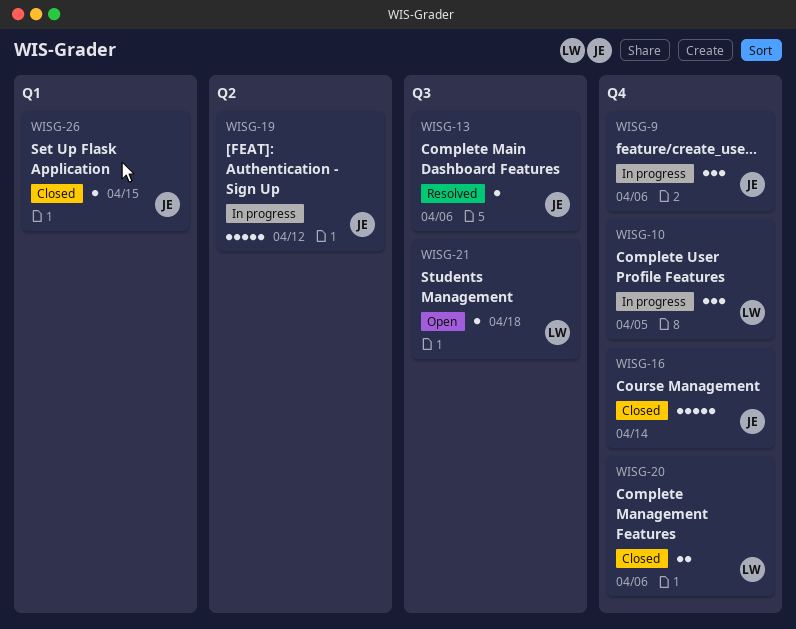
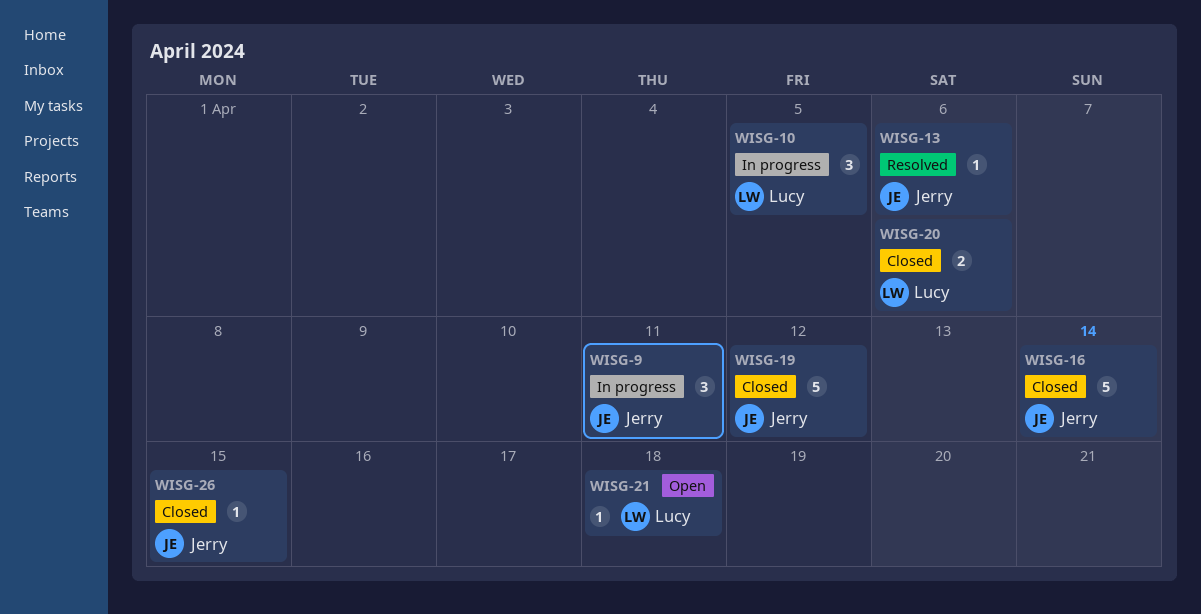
WISG-9, due: Apr 6 -> Apr 11
WISG-19, status: In progress -> Closed

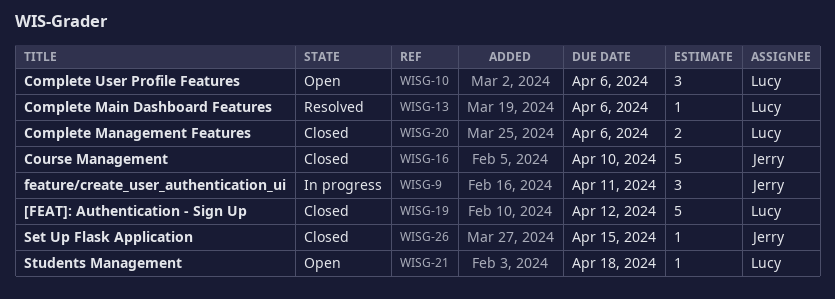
WISG-10, status: In progress -> Open
WISG-10, due: Apr 5 -> Apr 6
WISG-13, owner: Jerry -> Lucy
WISG-16, due: Apr 14 -> Apr 10
WISG-19, owner: Jerry -> Lucy

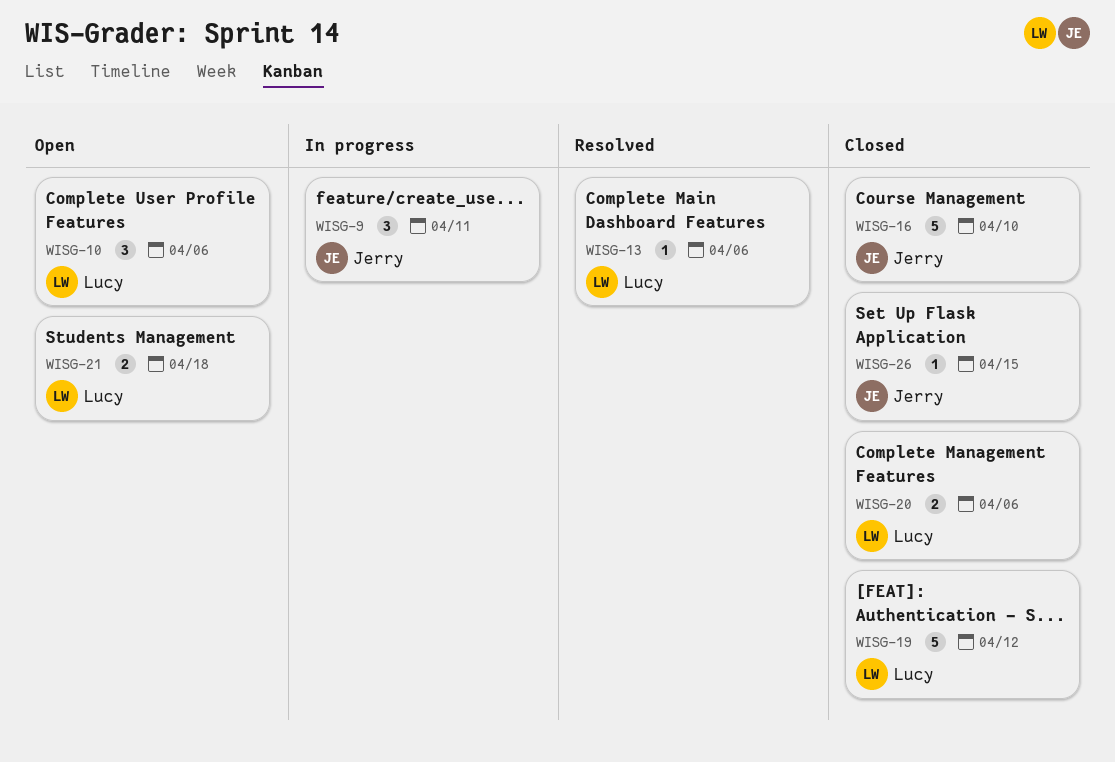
WISG-21, estimate: 1 -> 2

